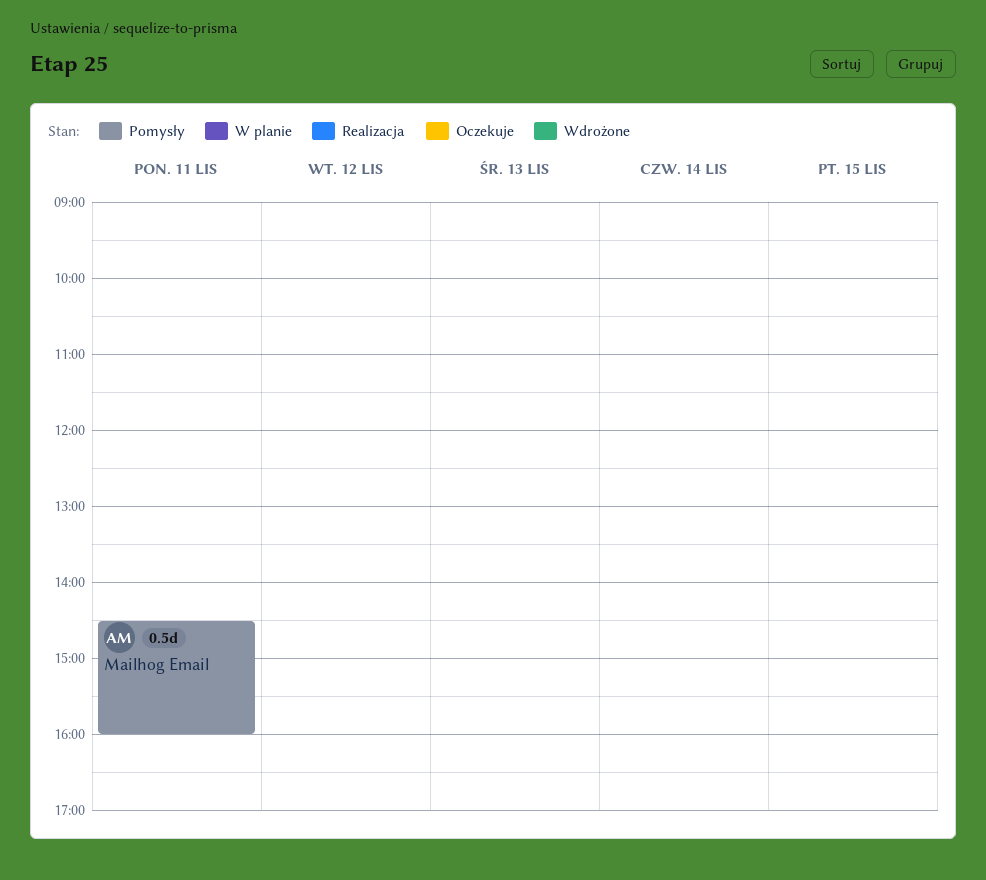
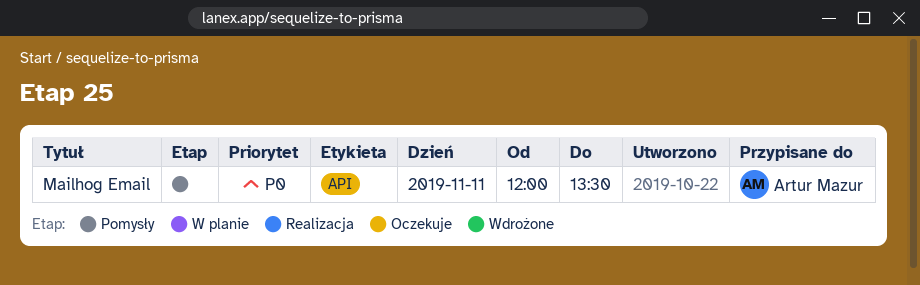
Mailhog Email, begins: 14:30 -> 12:00
Mailhog Email, ends: 16:00 -> 13:30

